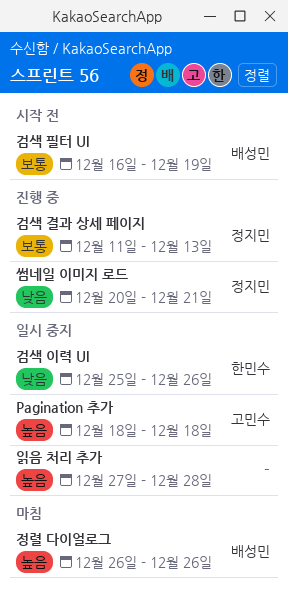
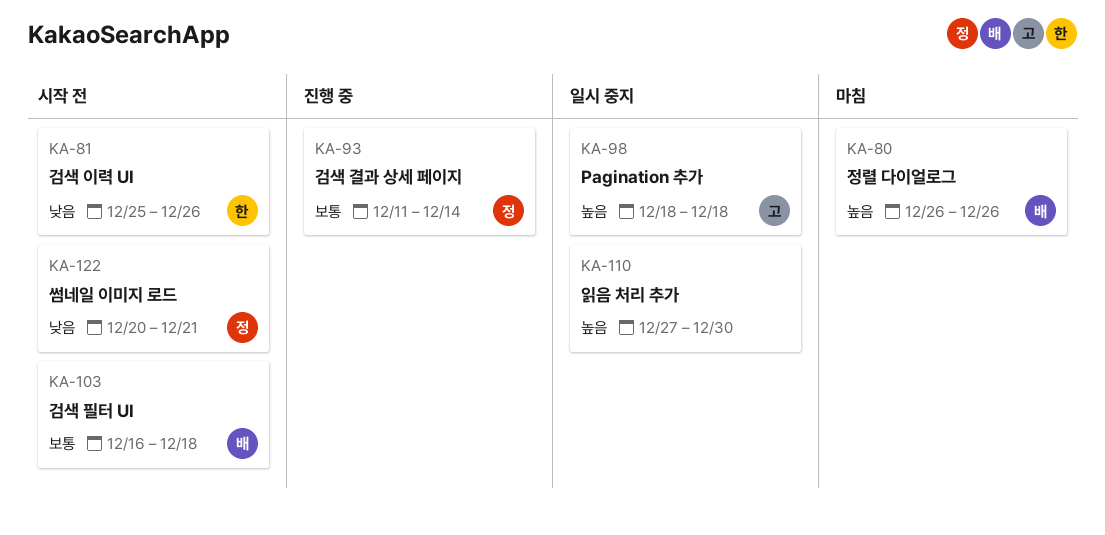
검색 결과 상세 페이지, due: Dec 13 -> Dec 14
검색 이력 UI, status: 일시 중지 -> 시작 전
검색 필터 UI, due: Dec 19 -> Dec 18
썸네일 이미지 로드, status: 진행 중 -> 시작 전
읽음 처리 추가, due: Dec 28 -> Dec 30

